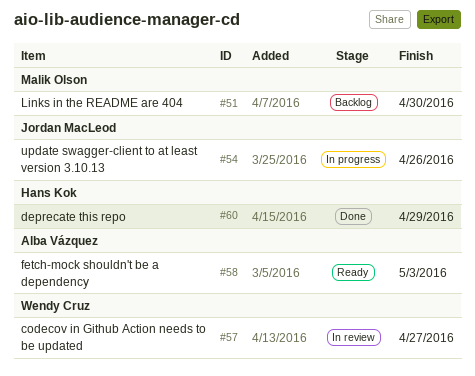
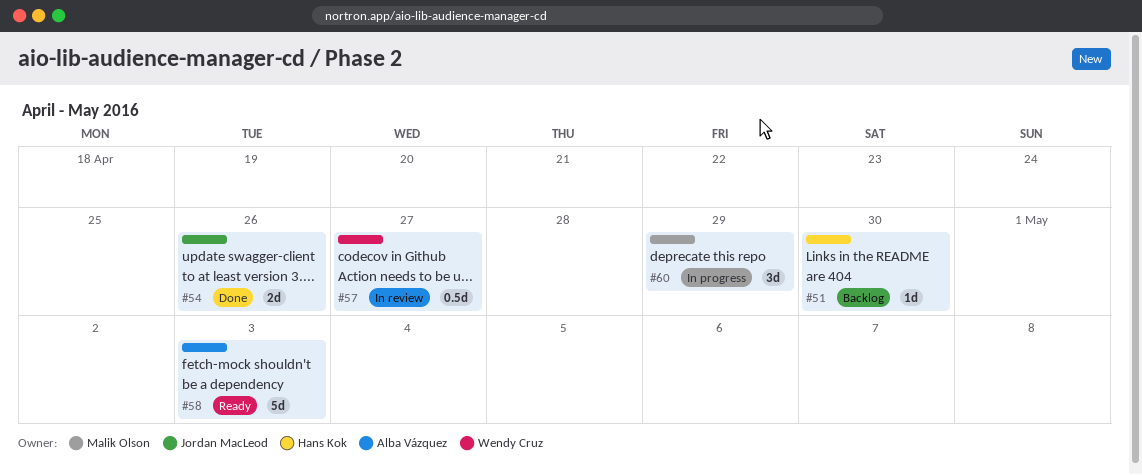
#51, owner: Malik Olson -> Hans Kok
#54, status: In progress -> Done
#60, status: Done -> In progress
#60, owner: Hans Kok -> Malik Olson

